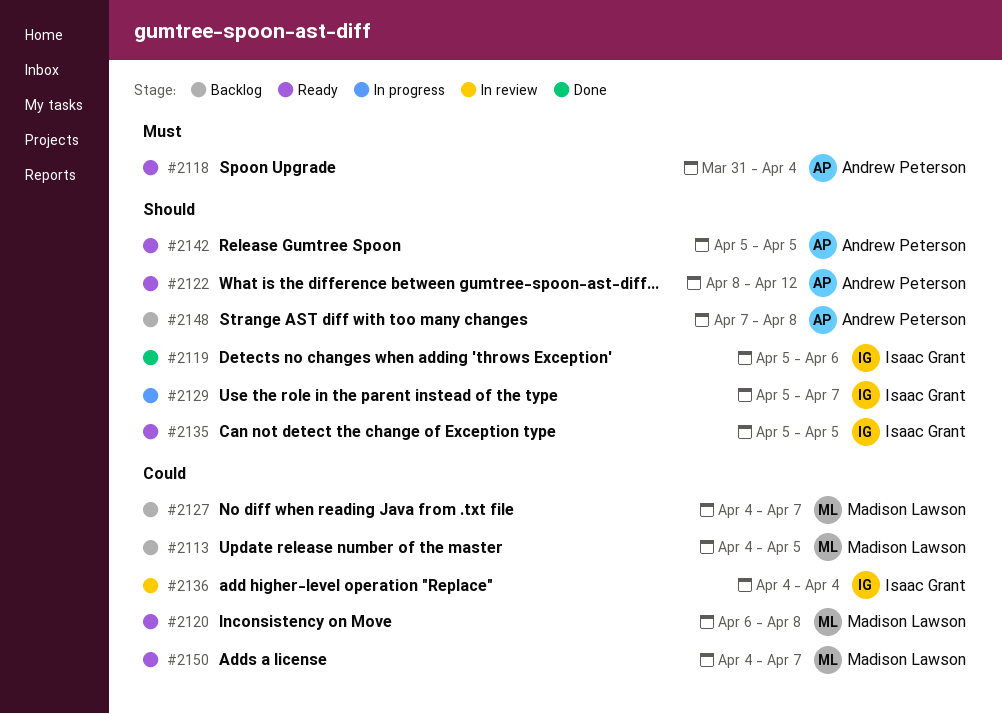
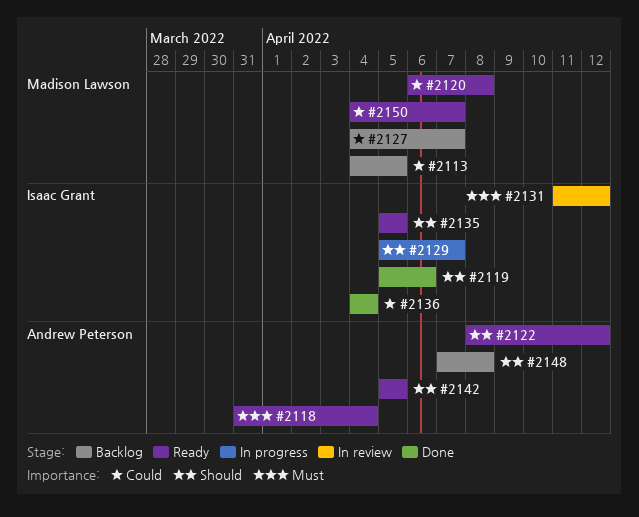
#2131: none -> present
#2136, status: In review -> Done

